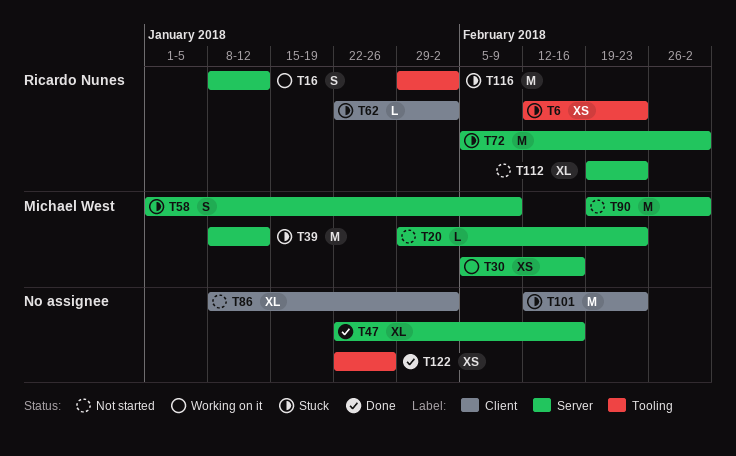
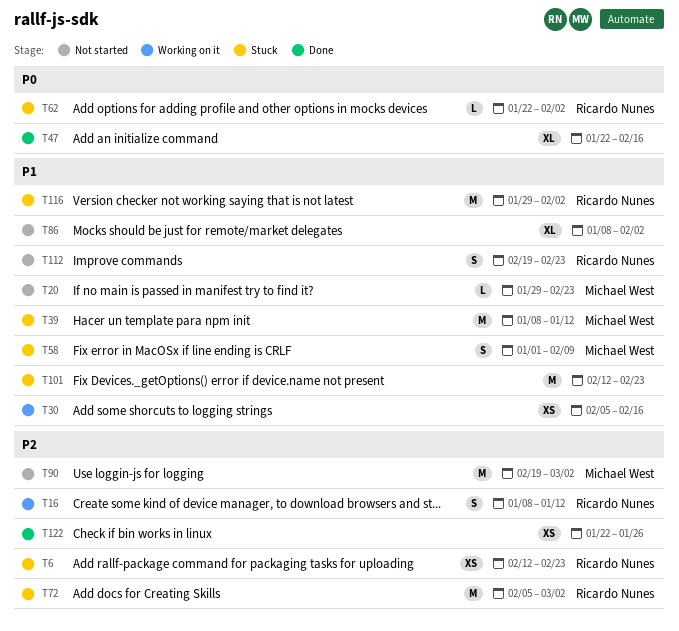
T30, owner: Michael West -> none
T112, estimate: XL -> S

